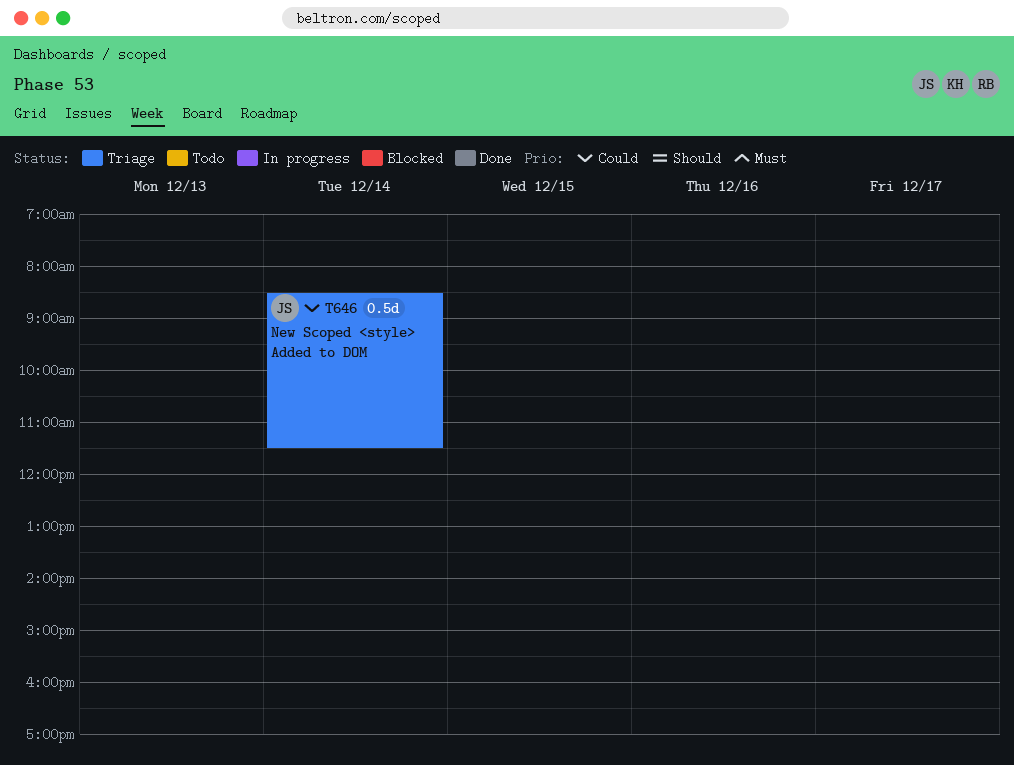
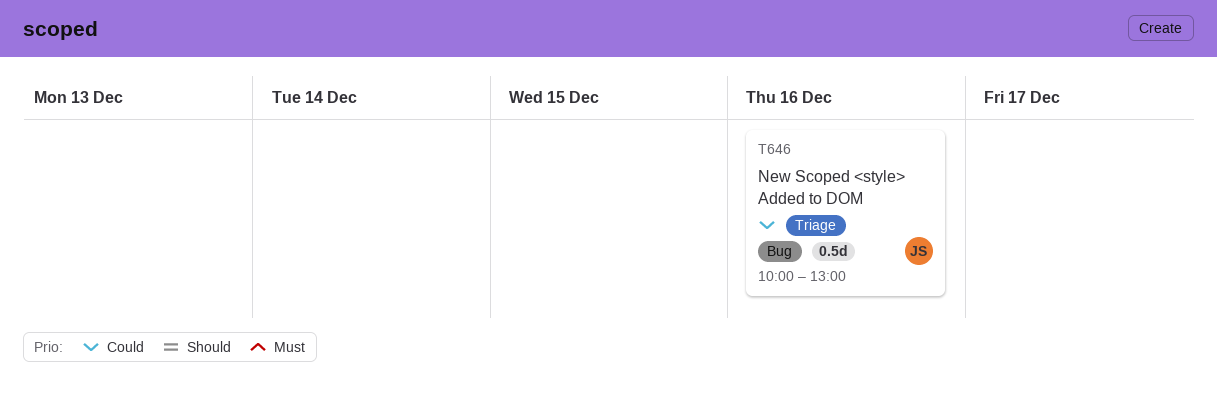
T646, day: Dec 14 -> Dec 16
T646, begins: 08:30 -> 10:00
T646, ends: 11:30 -> 13:00

